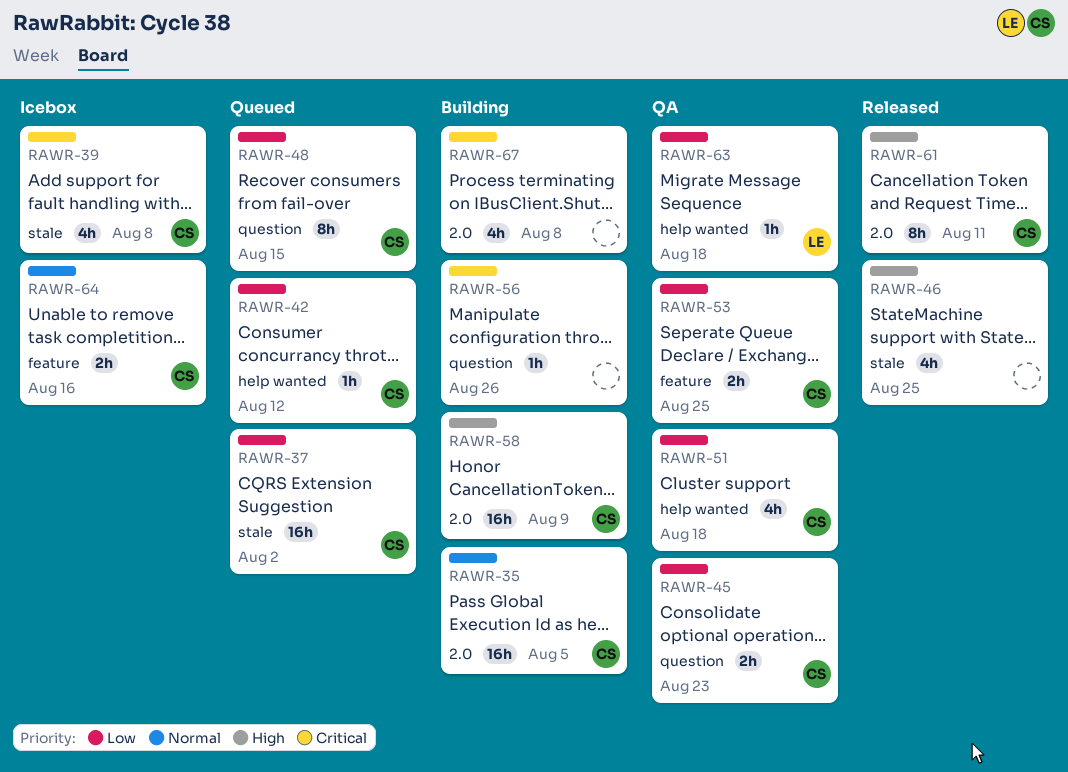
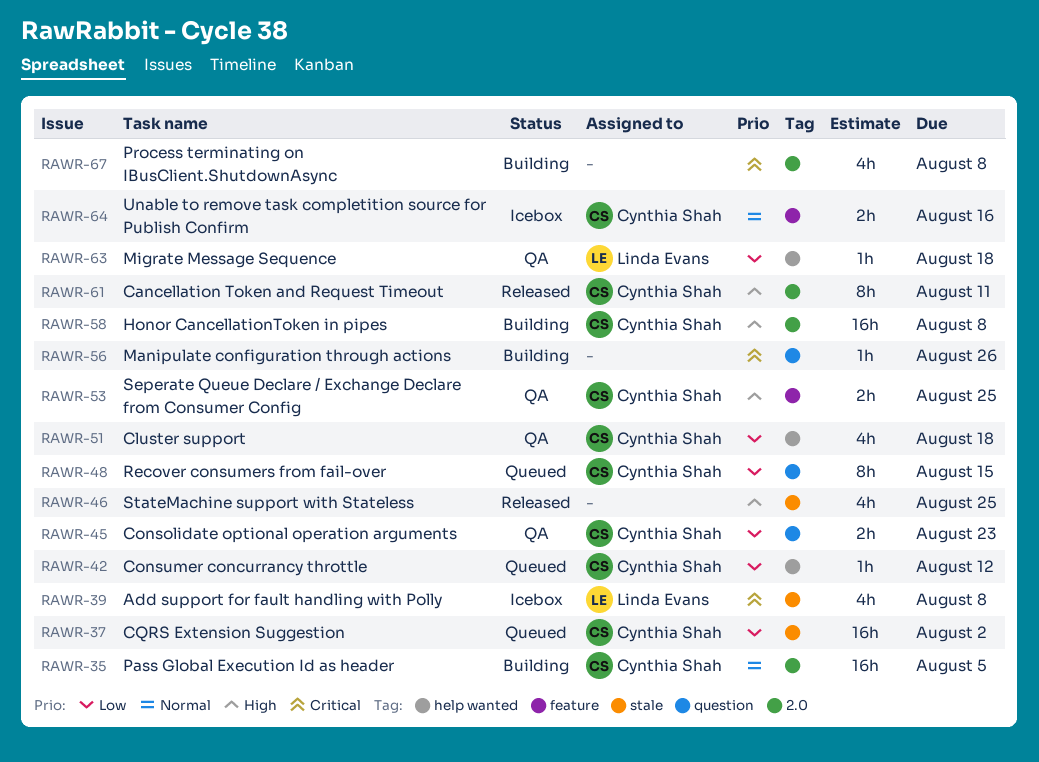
RAWR-39, owner: Cynthia Shah -> Linda Evans
RAWR-53, priority: Low -> High
RAWR-58, due: Aug 9 -> Aug 8

